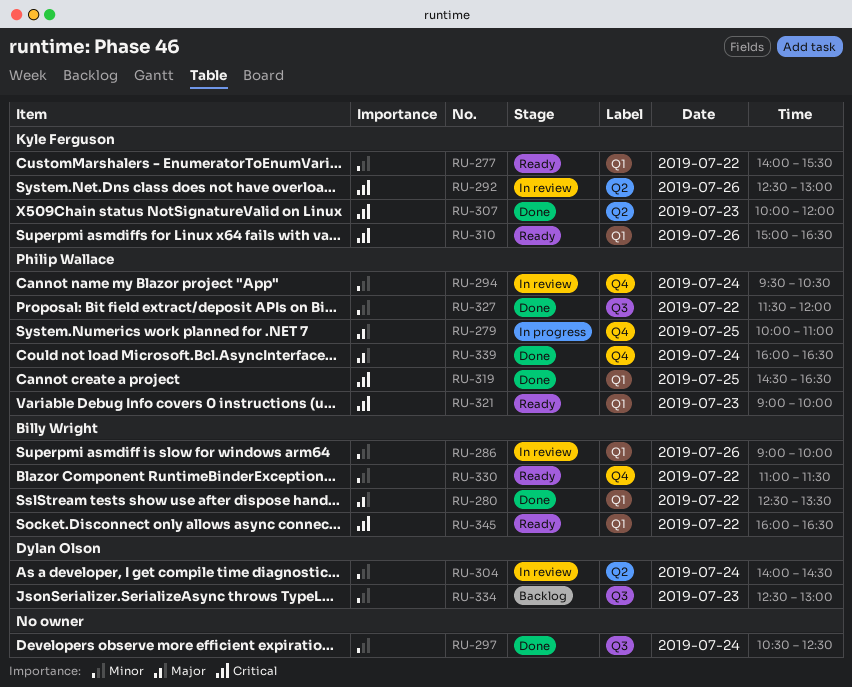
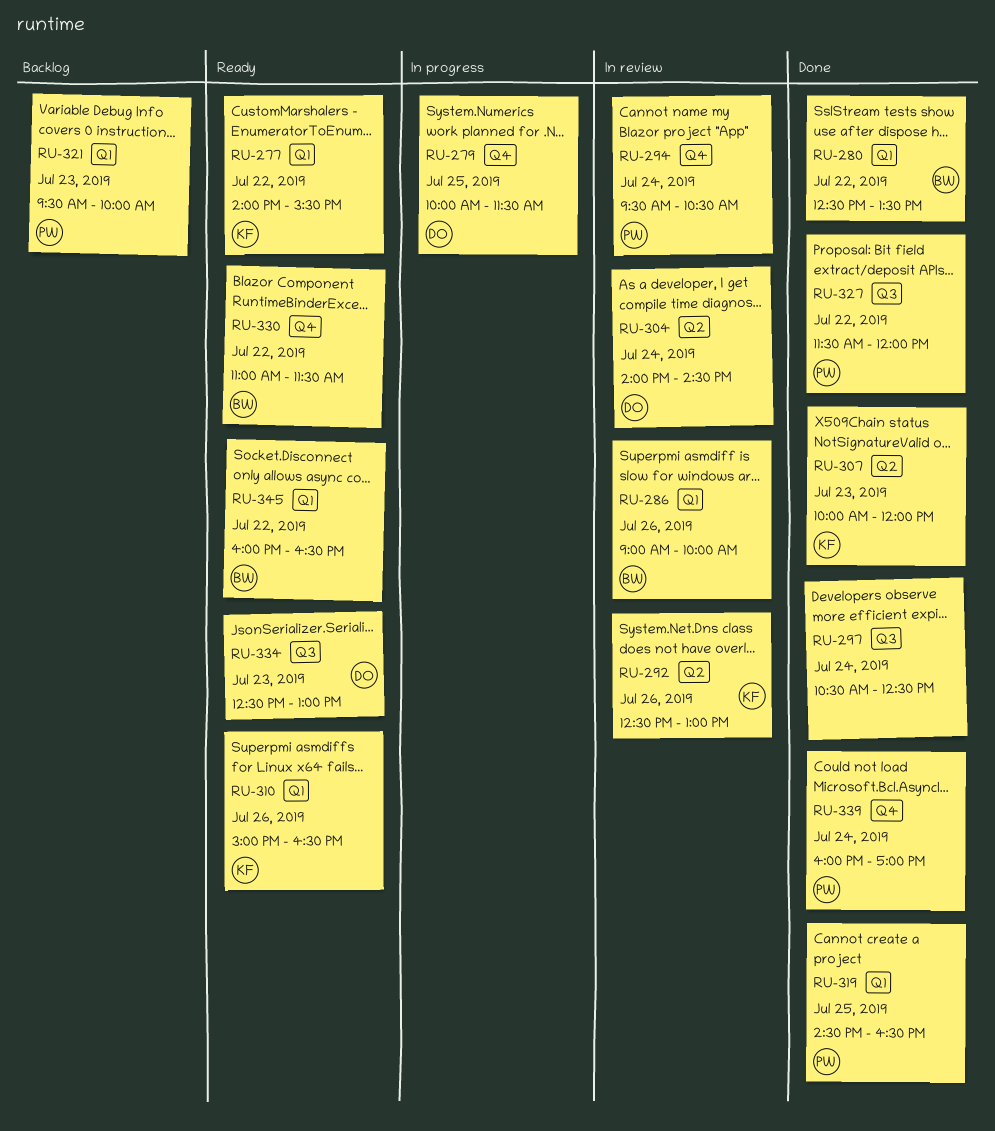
RU-279, owner: Philip Wallace -> Dylan Olson
RU-279, ends: 11:00 -> 11:30
RU-321, status: Ready -> Backlog
RU-321, begins: 09:00 -> 09:30
RU-334, status: Backlog -> Ready
RU-339, ends: 16:30 -> 17:00

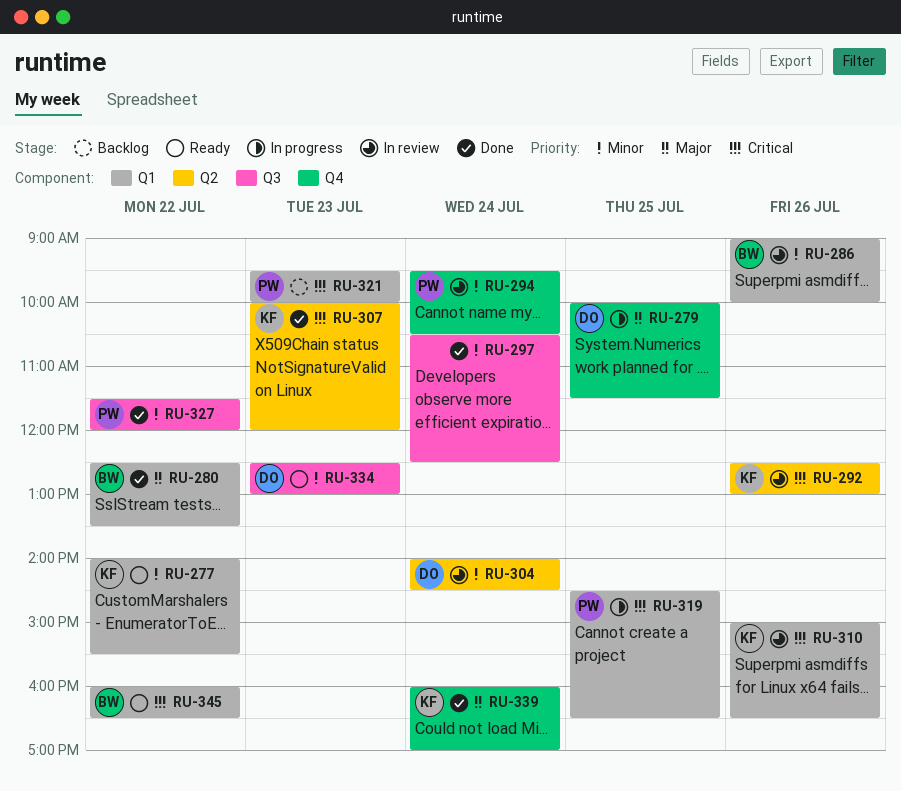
RU-310, status: Ready -> In review
RU-319, status: Done -> In progress
RU-330: present -> none
RU-339, owner: PW -> KF

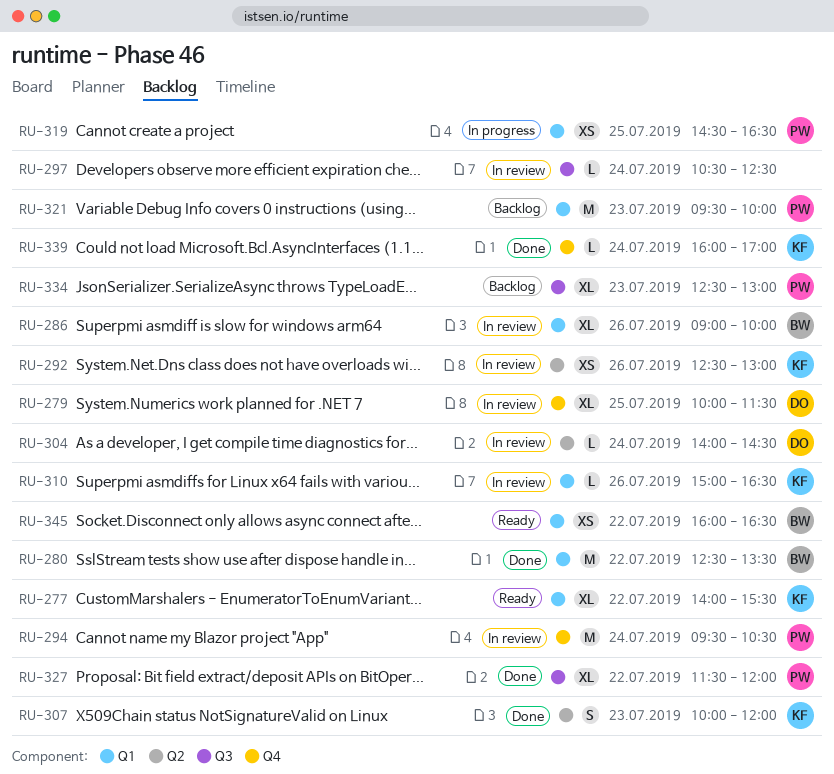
RU-279, status: In progress -> In review
RU-297, status: Done -> In review
RU-334, status: Ready -> Backlog
RU-334, owner: DO -> PW

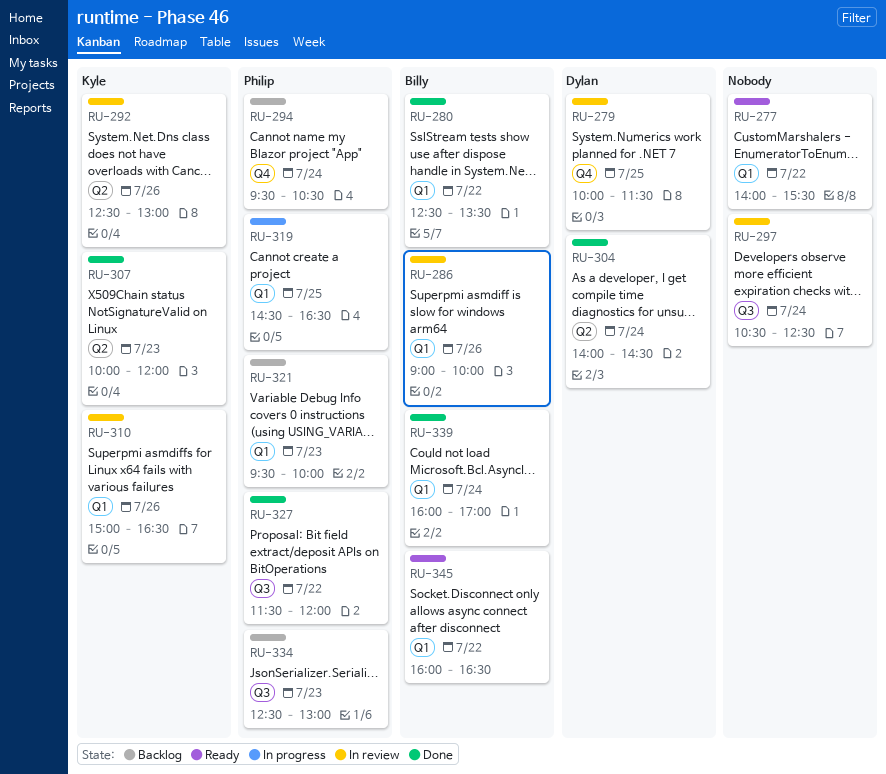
RU-277, owner: Kyle -> none
RU-294, status: In review -> Backlog
RU-304, status: In review -> Done
RU-339, owner: Kyle -> Billy
RU-339, label: Q4 -> Q1

